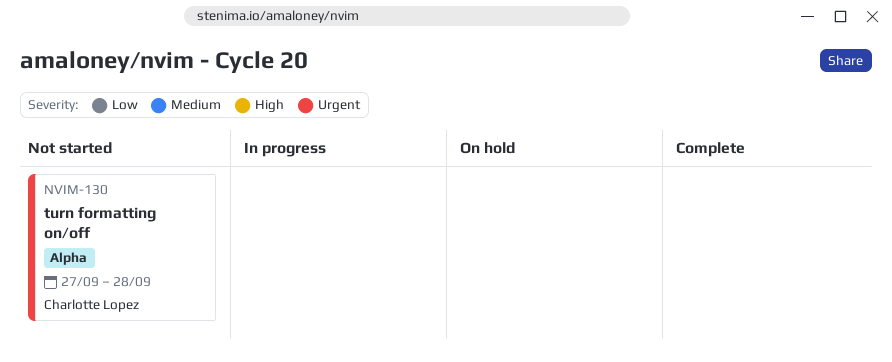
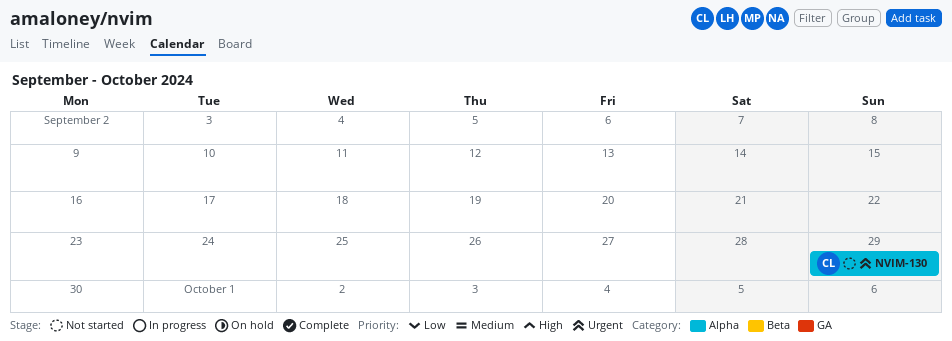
NVIM-130, start: Sep 27 -> Sep 29
NVIM-130, due: Sep 28 -> Sep 29

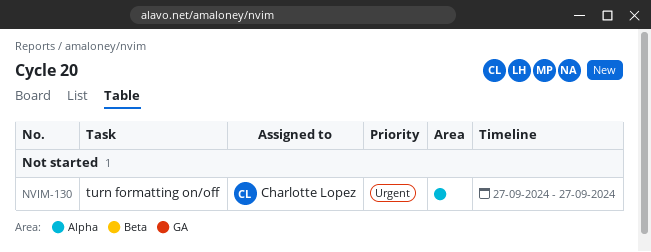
NVIM-130, start: Sep 29 -> Sep 27
NVIM-130, due: Sep 29 -> Sep 27

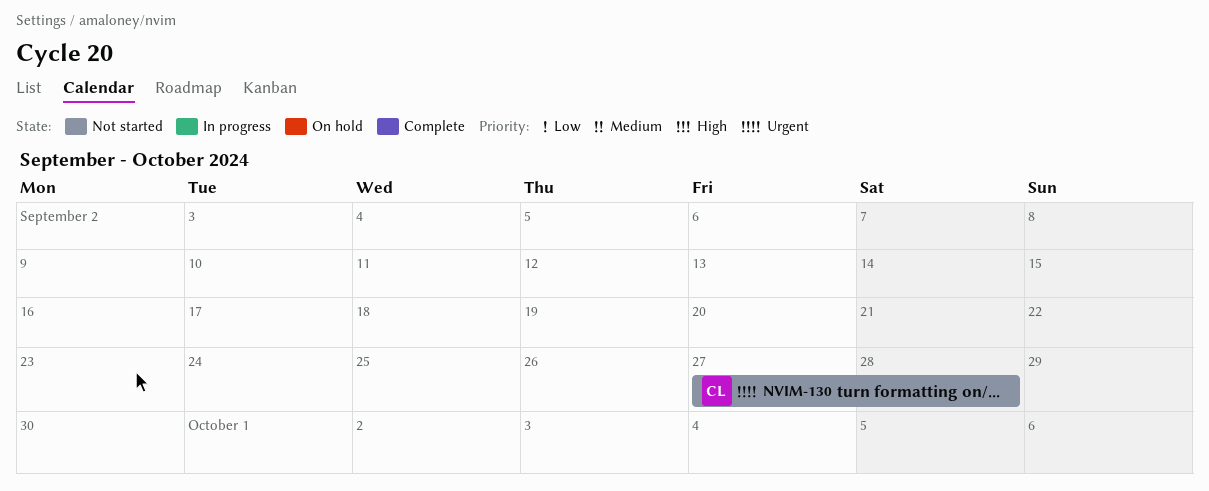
NVIM-130, due: Sep 27 -> Sep 28

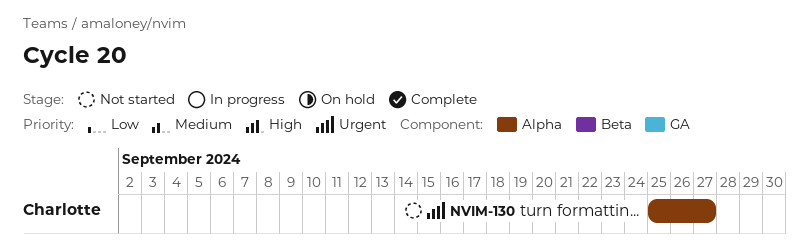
NVIM-130, start: Sep 27 -> Sep 25
NVIM-130, due: Sep 28 -> Sep 27

